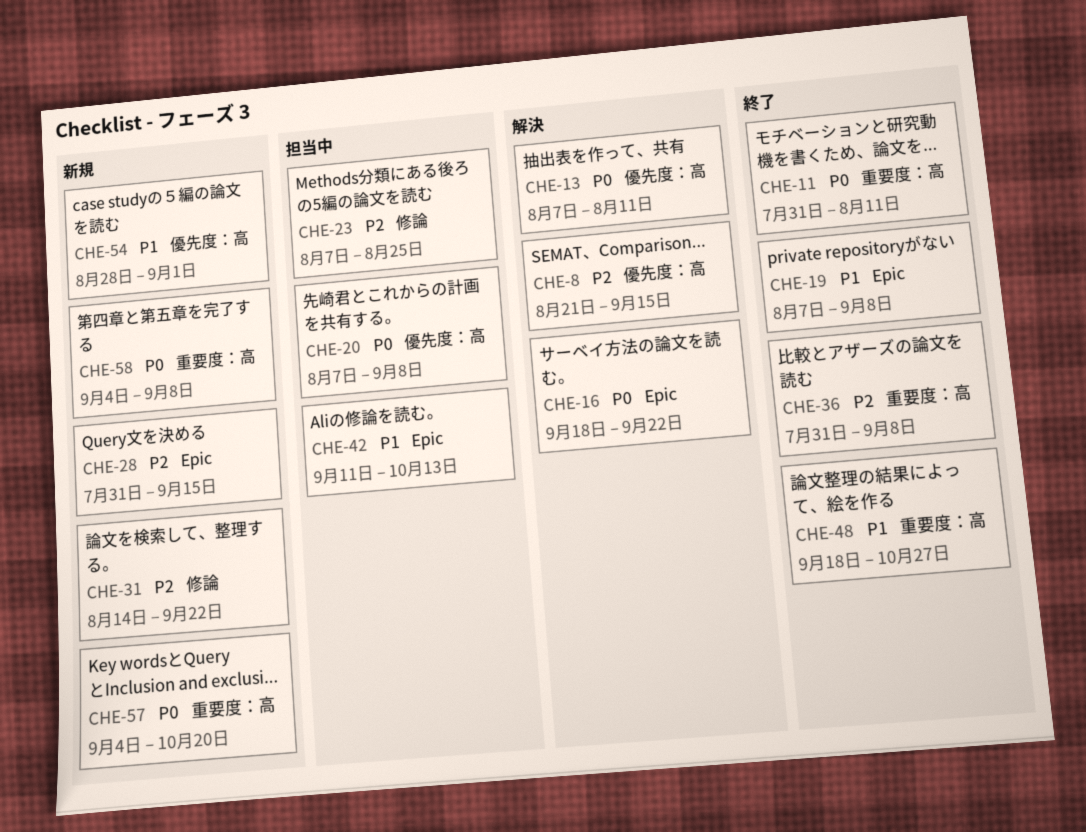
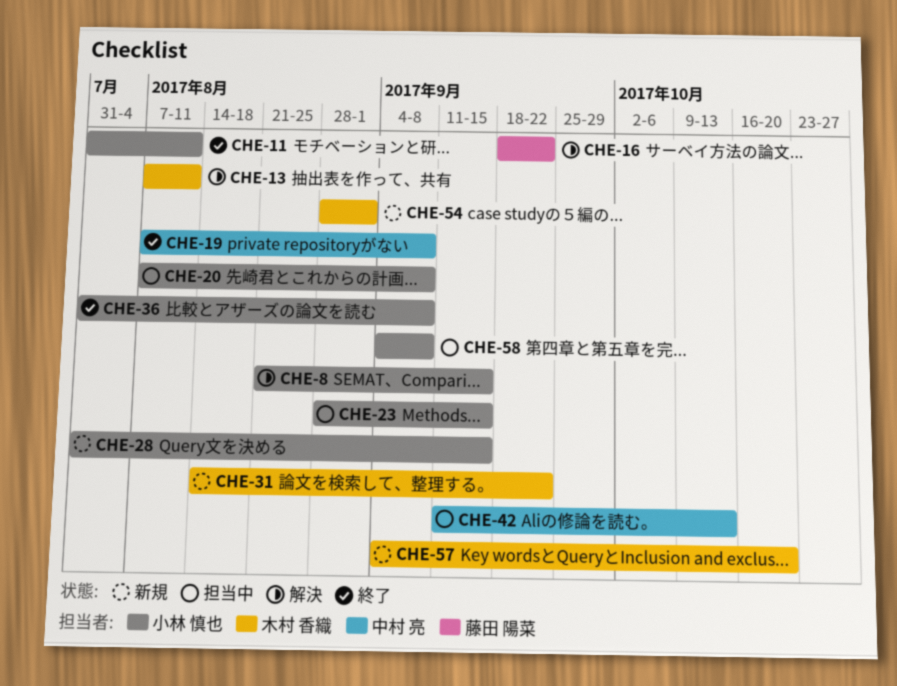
CHE-23, start: Aug 7 -> Aug 28
CHE-23, due: Aug 25 -> Sep 15
CHE-48: present -> none
CHE-58, status: 新規 -> 担当中

